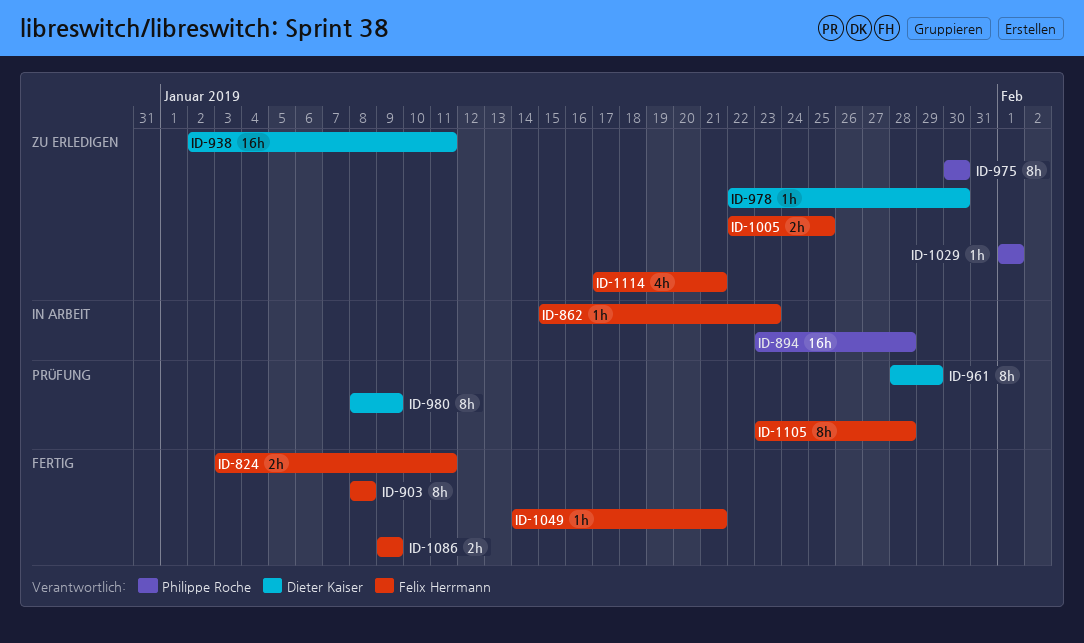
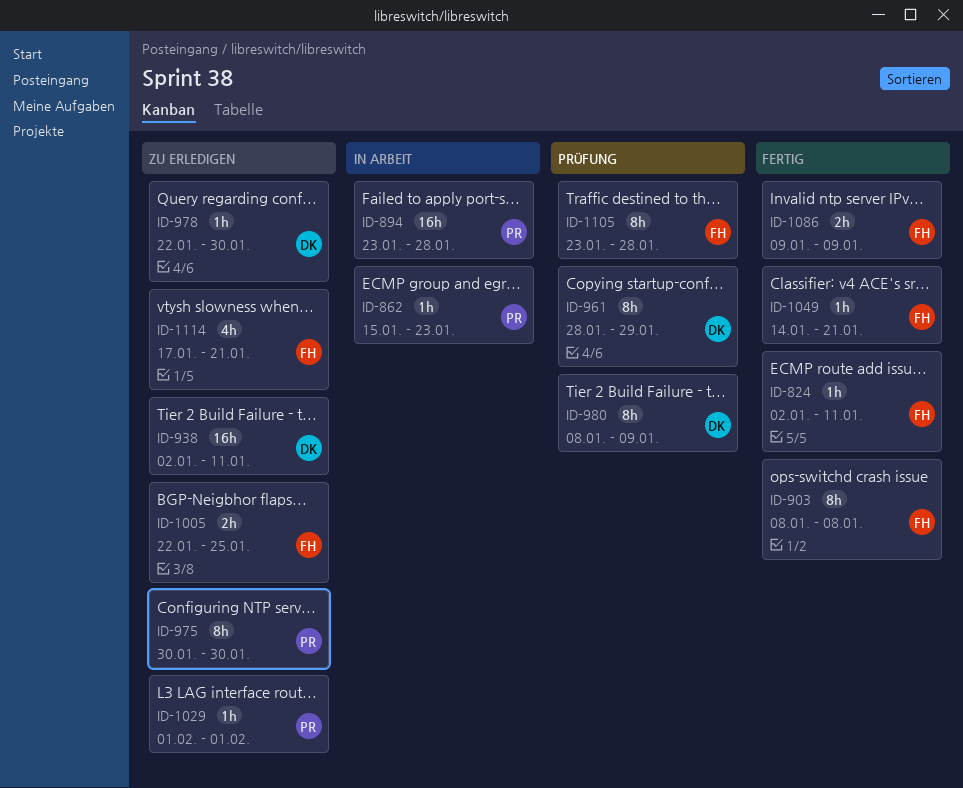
ID-824, estimate: 2h -> 1h
ID-824, start: Jan 3 -> Jan 2
ID-862, owner: Felix Herrmann -> Philippe Roche

